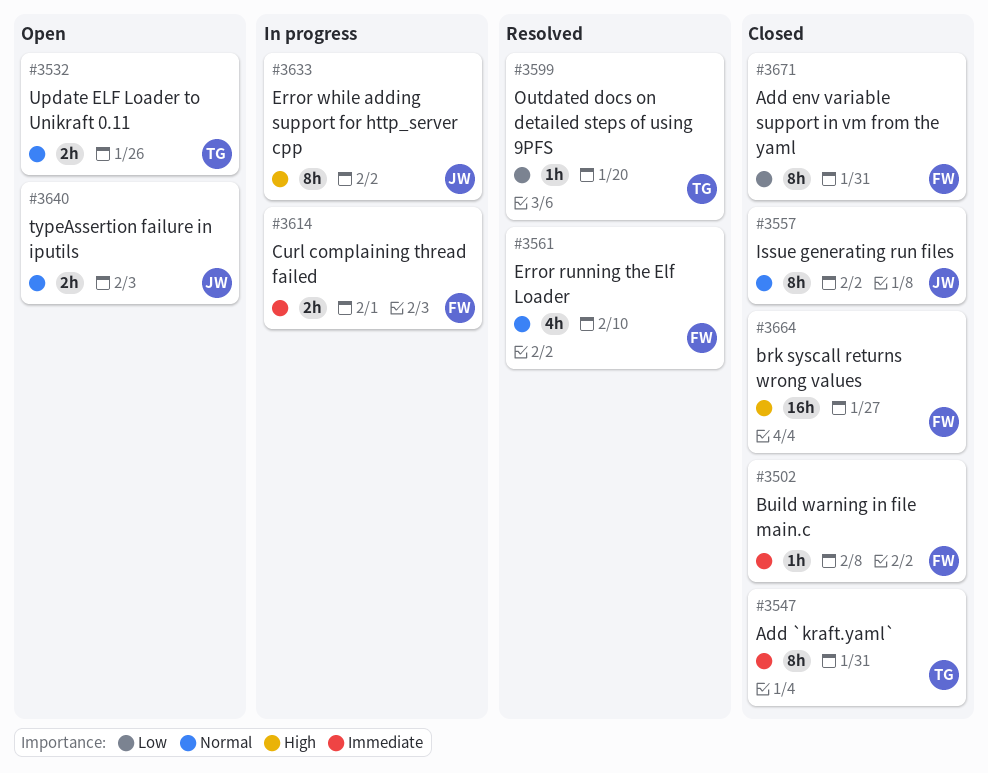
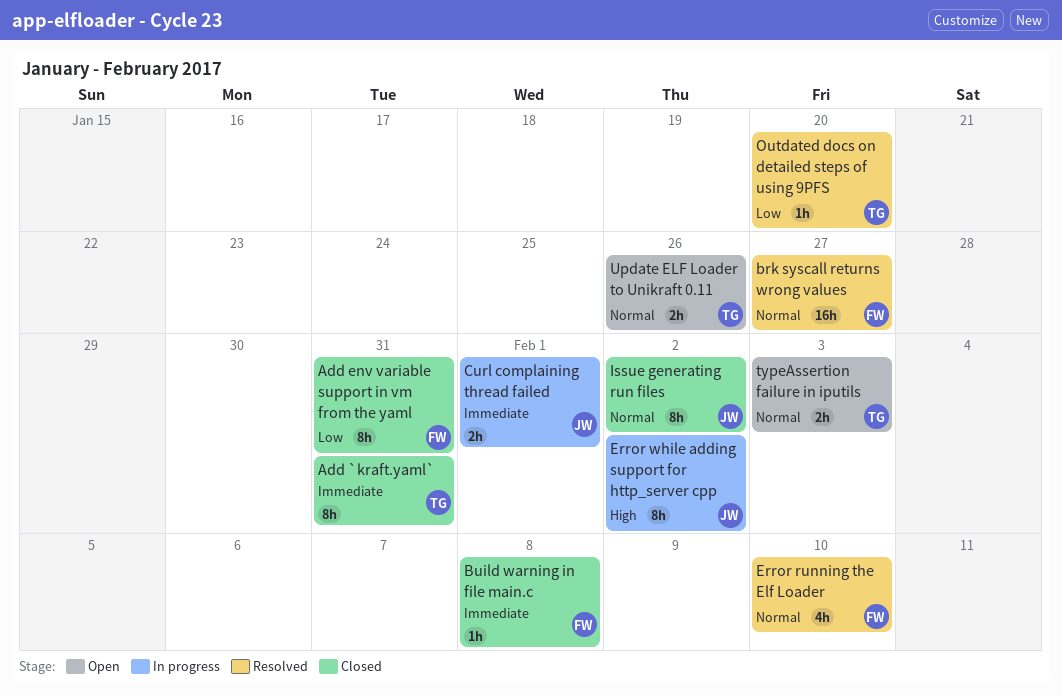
brk syscall returns wrong values, status: Closed -> Resolved
brk syscall returns wrong values, priority: High -> Normal
Curl complaining thread failed, owner: FW -> JW
typeAssertion failure in iputils, owner: JW -> TG

